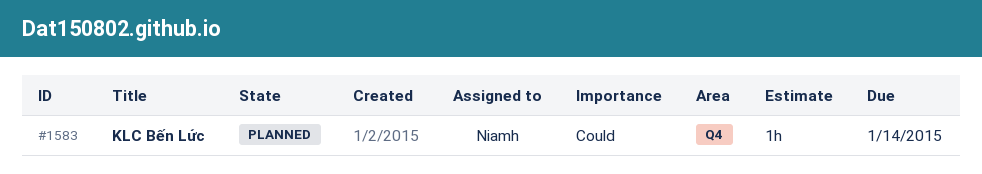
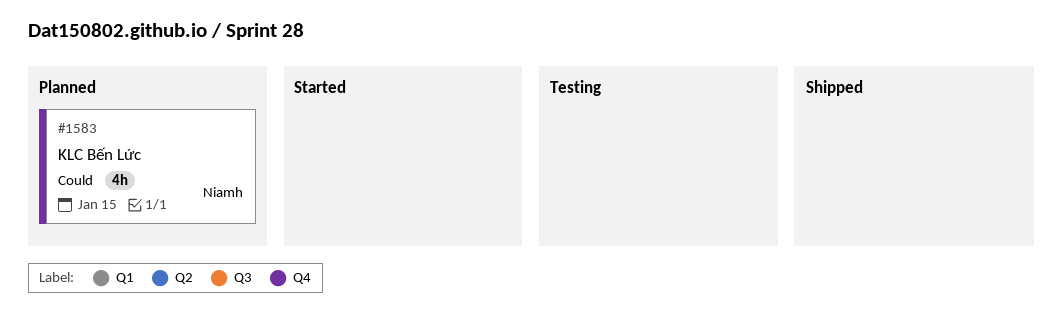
#1583, estimate: 1h -> 4h
#1583, due: Jan 14 -> Jan 15

